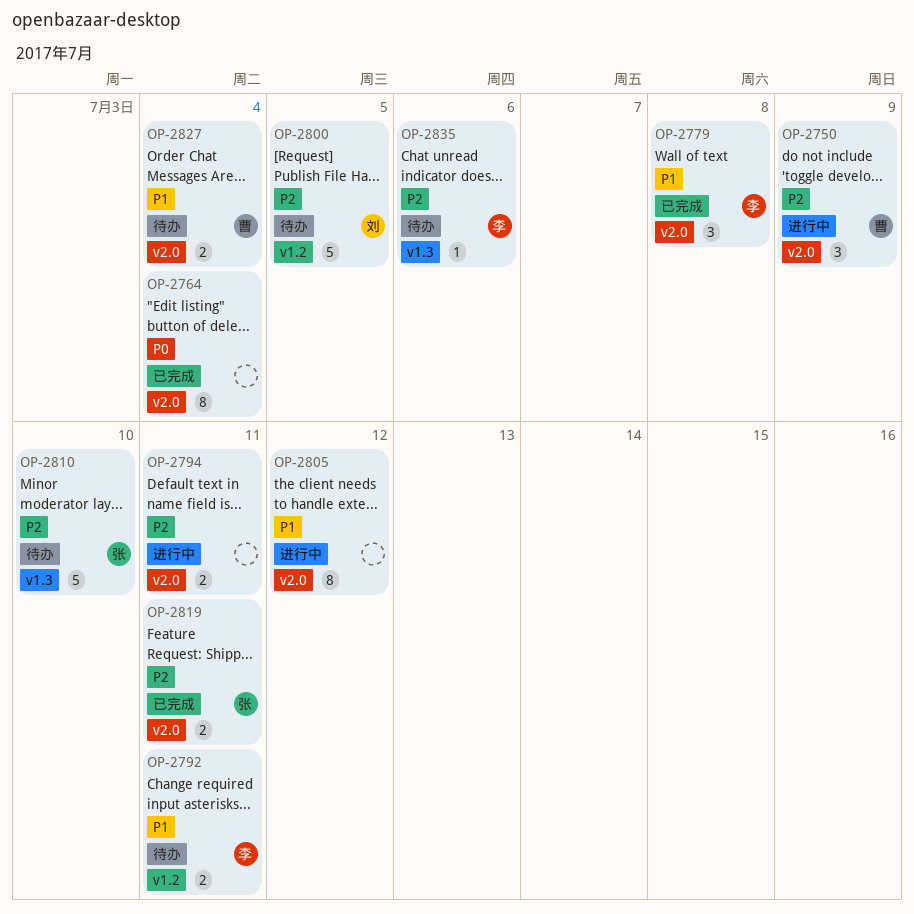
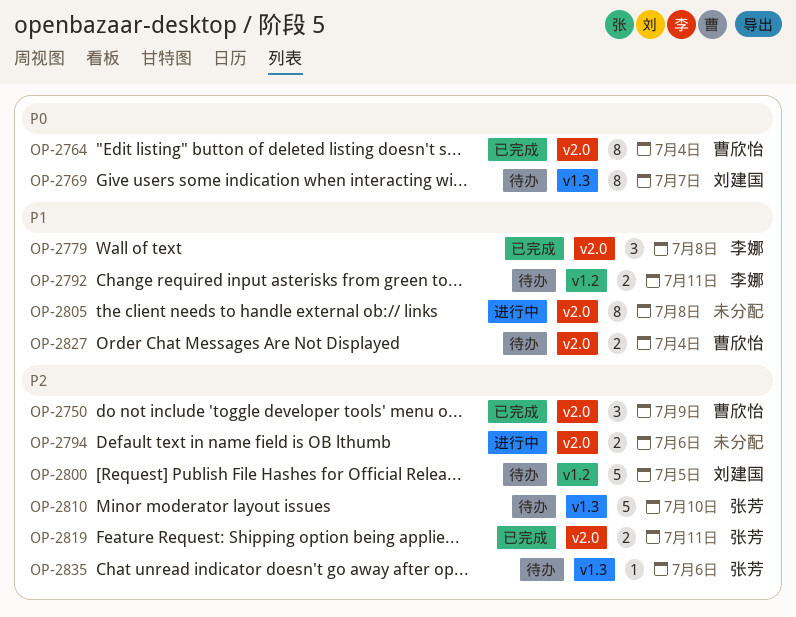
OP-2750, status: 进行中 -> 已完成
OP-2764, owner: none -> 曹欣怡
OP-2769: none -> present
OP-2794, due: Jul 11 -> Jul 6
OP-2805, due: Jul 12 -> Jul 8
OP-2835, owner: 李娜 -> 张芳

